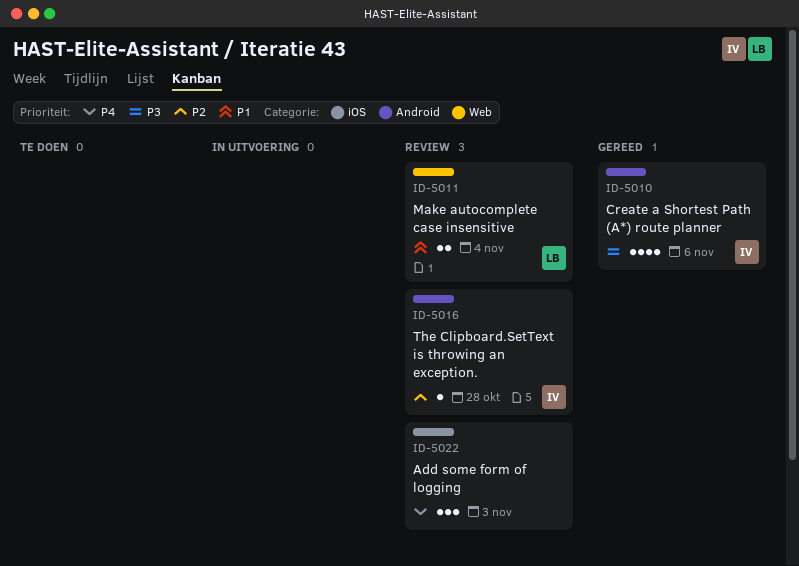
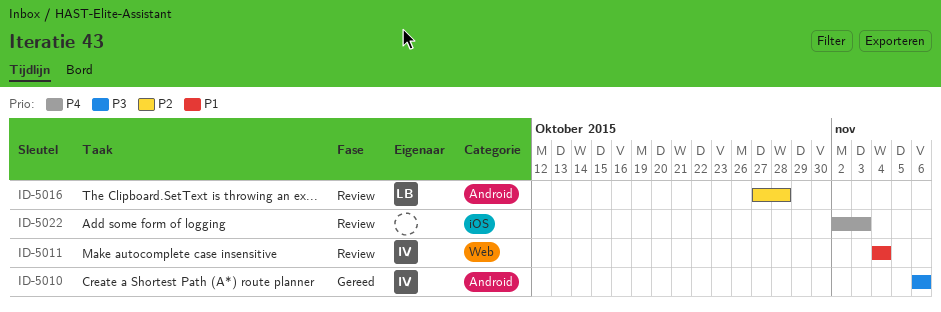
ID-5011, owner: LB -> IV
ID-5016, owner: IV -> LB

